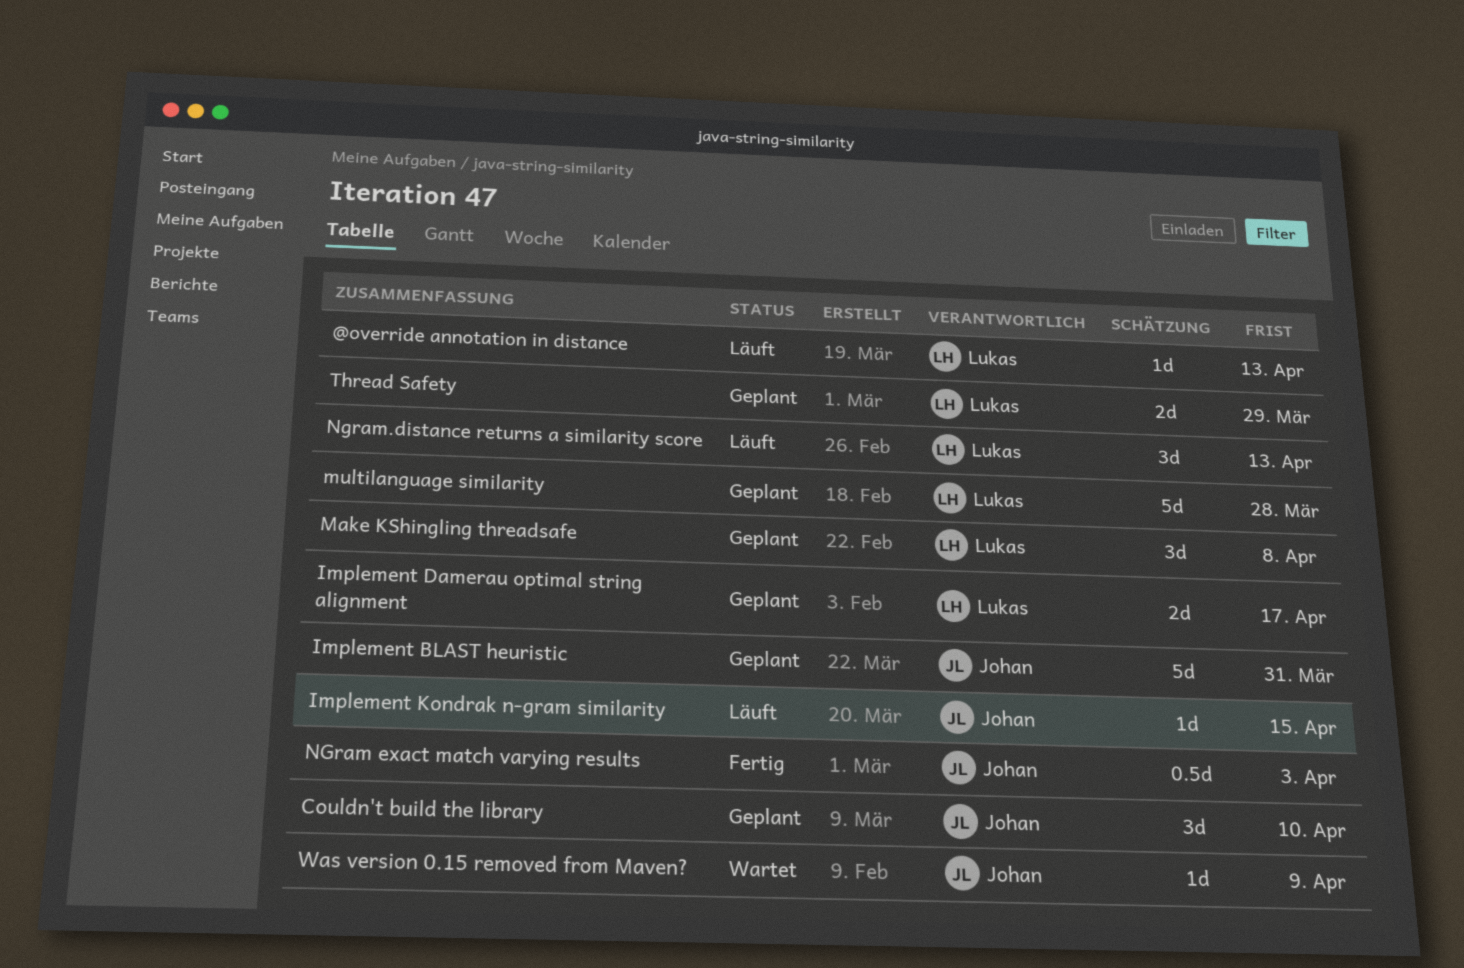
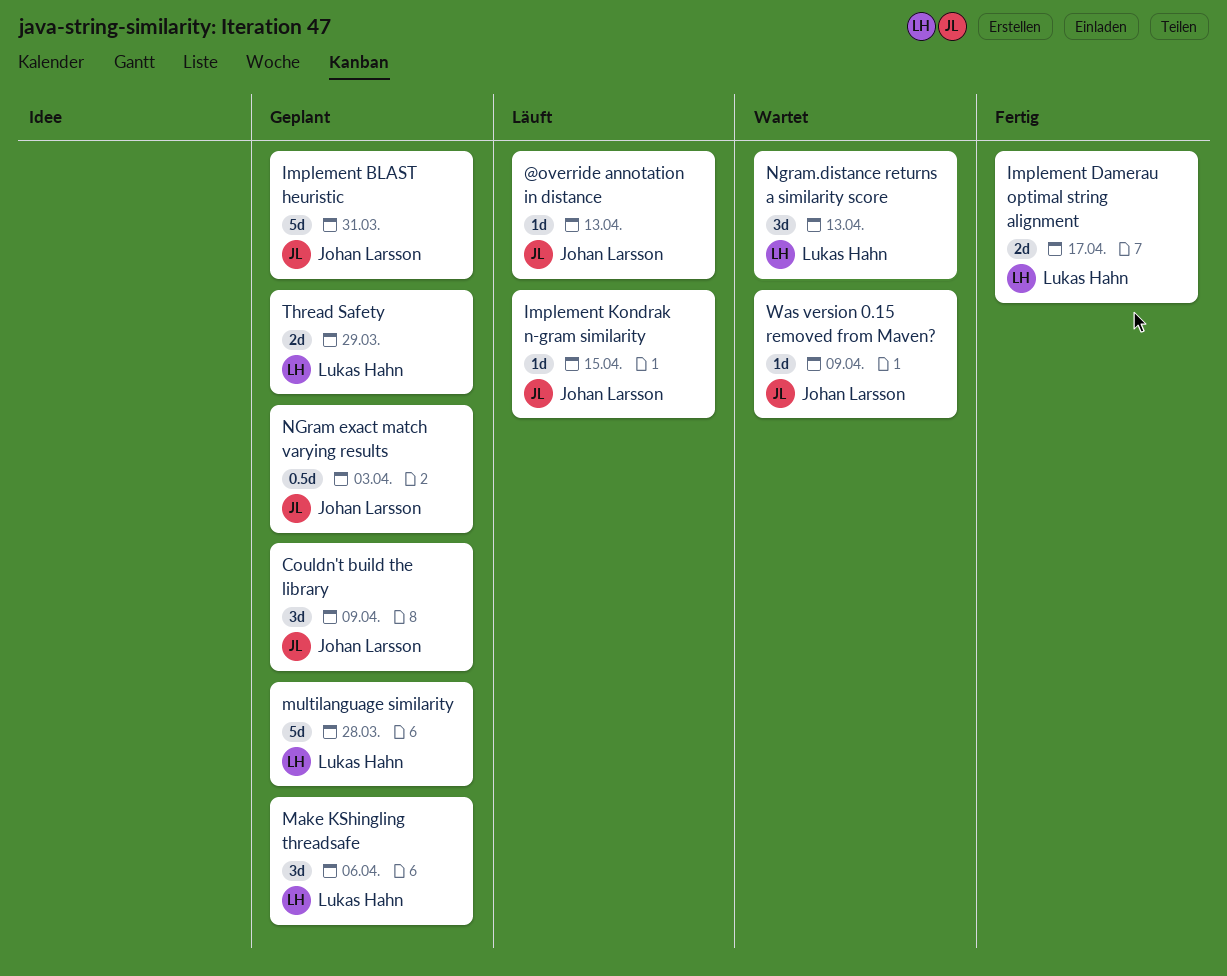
@override annotation in distance, owner: Lukas Hahn -> Johan Larsson
Couldn't build the library, due: Apr 10 -> Apr 9
Implement Damerau optimal string alignment, status: Geplant -> Fertig
Make KShingling threadsafe, due: Apr 8 -> Apr 6
NGram exact match varying results, status: Fertig -> Geplant
Ngram.distance returns a similarity score, status: Läuft -> Wartet

